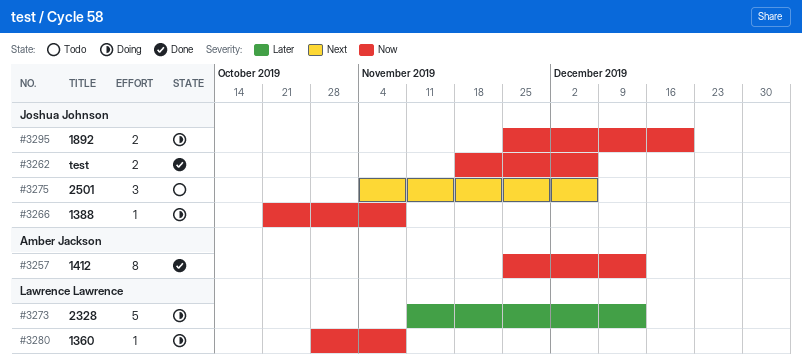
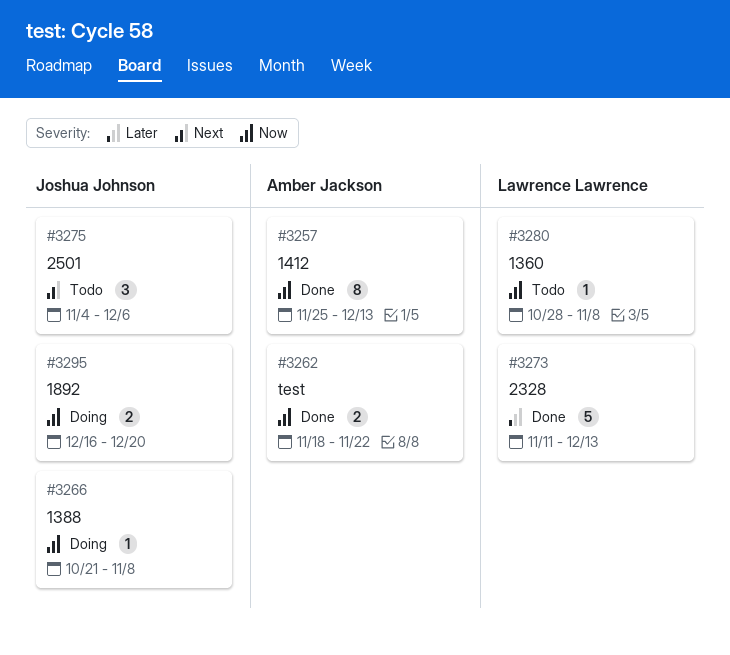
#3262, owner: Joshua Johnson -> Amber Jackson
#3262, due: Dec 6 -> Nov 22
#3273, status: Doing -> Done
#3280, status: Doing -> Todo
#3295, start: Nov 25 -> Dec 16

